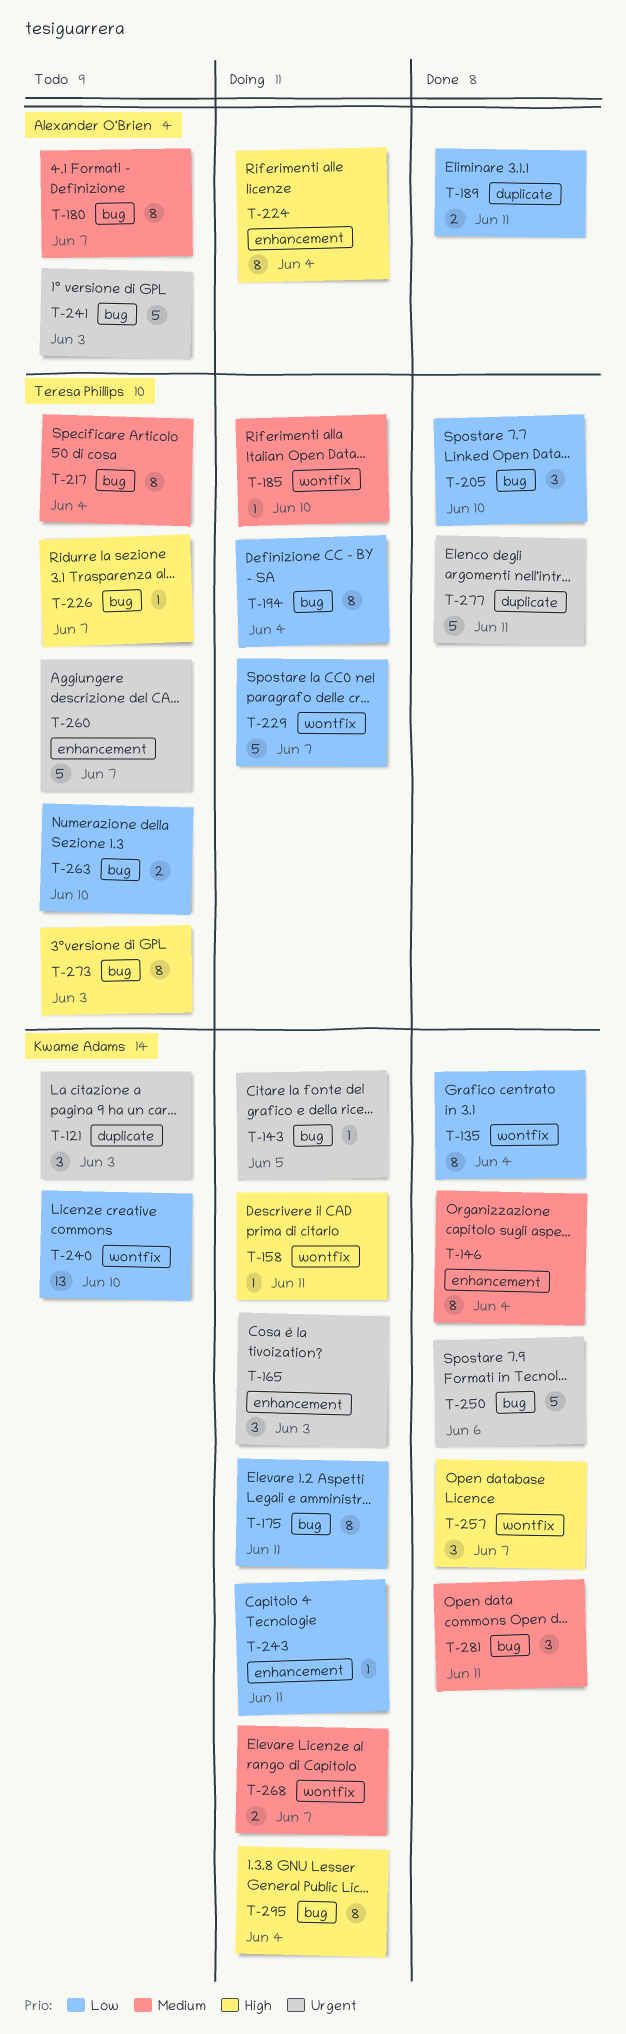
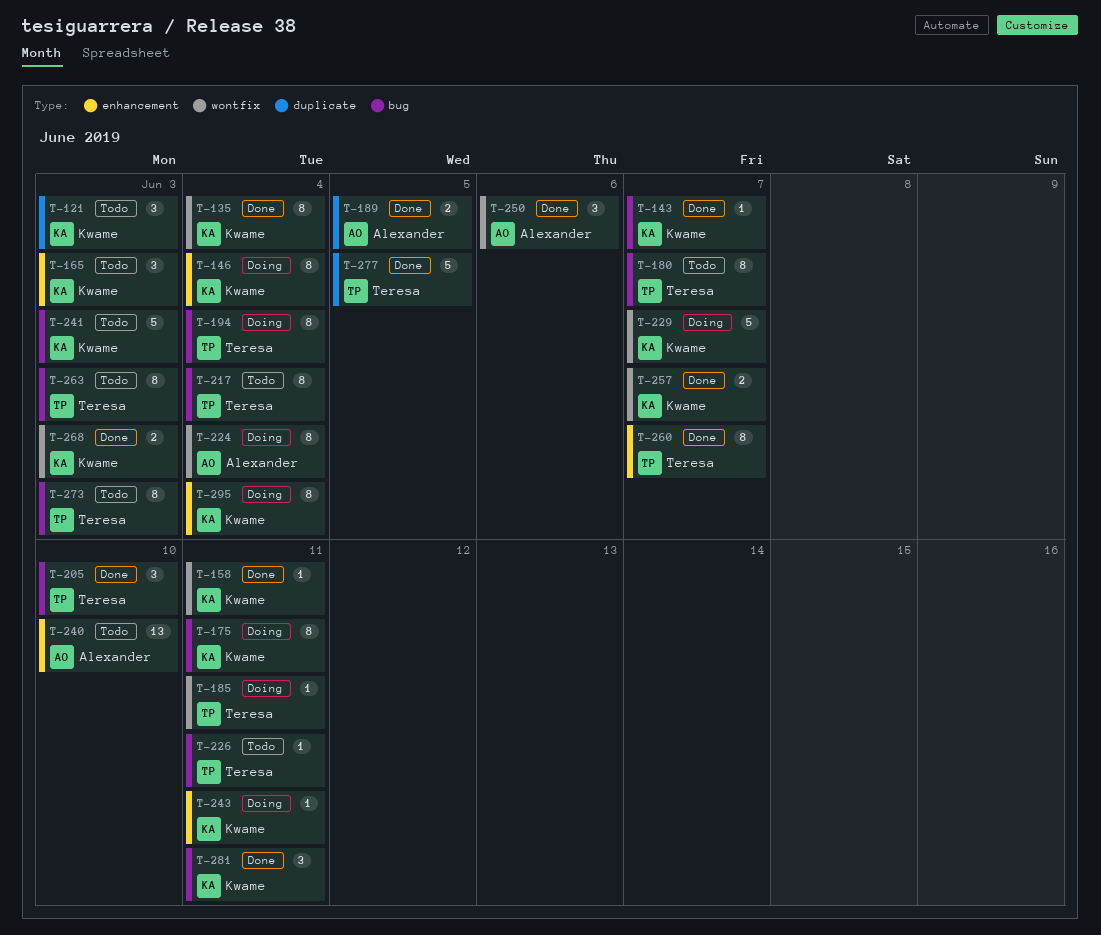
T-143, status: Doing -> Done
T-143, due: Jun 5 -> Jun 7
T-146, status: Done -> Doing
T-158, status: Doing -> Done
T-165, status: Doing -> Todo
T-180, owner: Alexander O'Brien -> Teresa Phillips
T-185, due: Jun 10 -> Jun 11
T-189, due: Jun 11 -> Jun 5
T-224, label: enhancement -> wontfix
T-226, due: Jun 7 -> Jun 11
T-229, owner: Teresa Phillips -> Kwame Adams
T-240, owner: Kwame Adams -> Alexander O'Brien
T-240, label: wontfix -> enhancement
T-241, owner: Alexander O'Brien -> Kwame Adams
T-250, owner: Kwame Adams -> Alexander O'Brien
T-250, label: bug -> wontfix
T-250, estimate: 5 -> 3
T-257, estimate: 3 -> 2
T-260, status: Todo -> Done
T-260, estimate: 5 -> 8
T-263, estimate: 2 -> 8
T-263, due: Jun 10 -> Jun 3
T-268, status: Doing -> Done
T-268, due: Jun 7 -> Jun 3
T-277, due: Jun 11 -> Jun 5
T-295, label: bug -> enhancement

